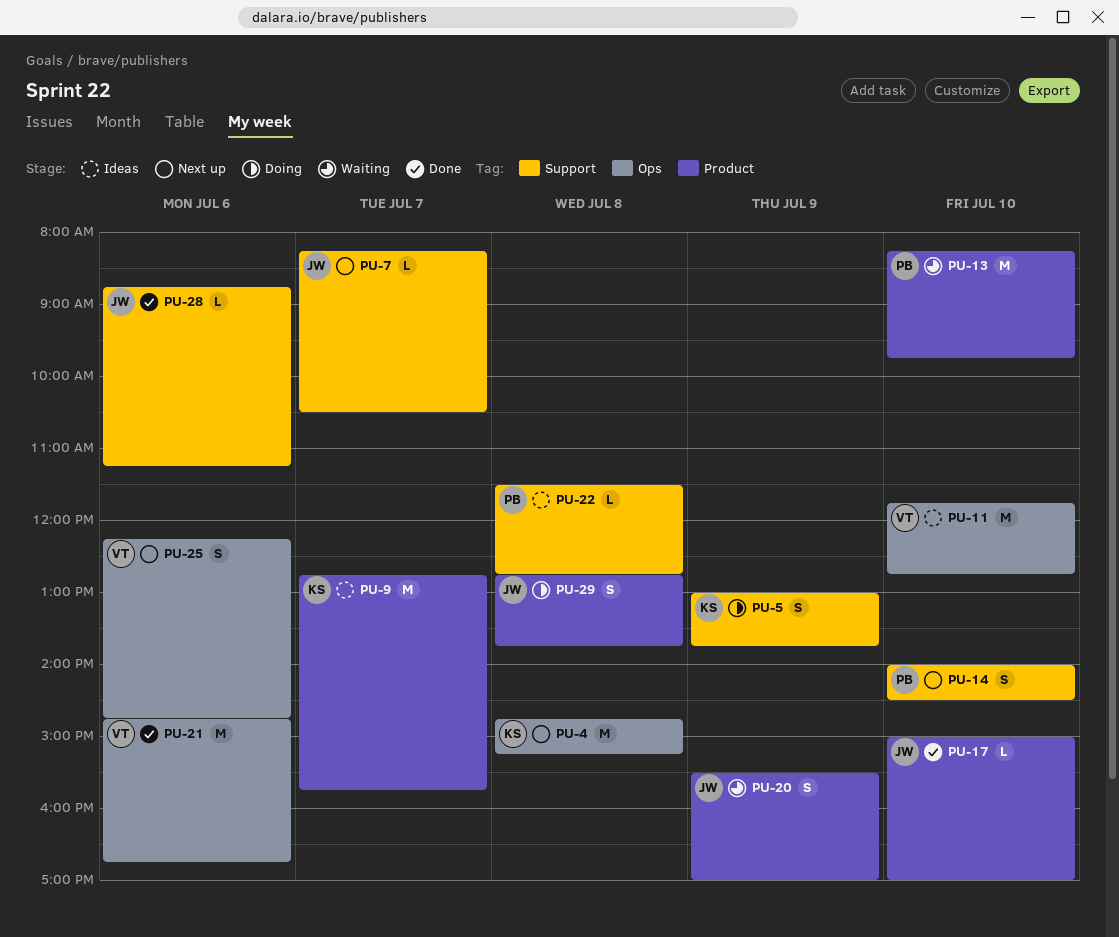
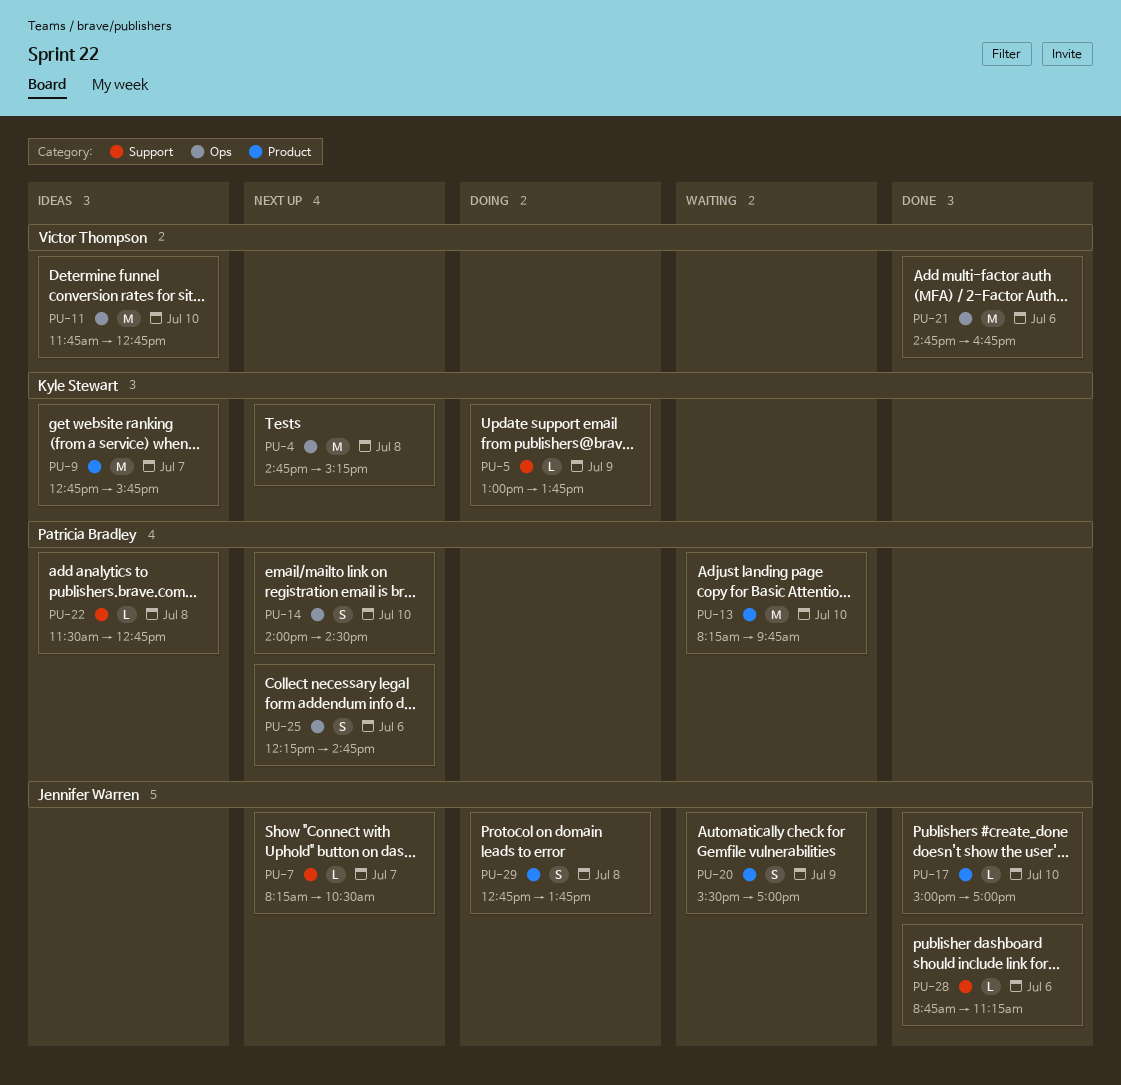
PU-5, estimate: S -> L
PU-14, label: Support -> Ops
PU-25, owner: Victor Thompson -> Patricia Bradley

